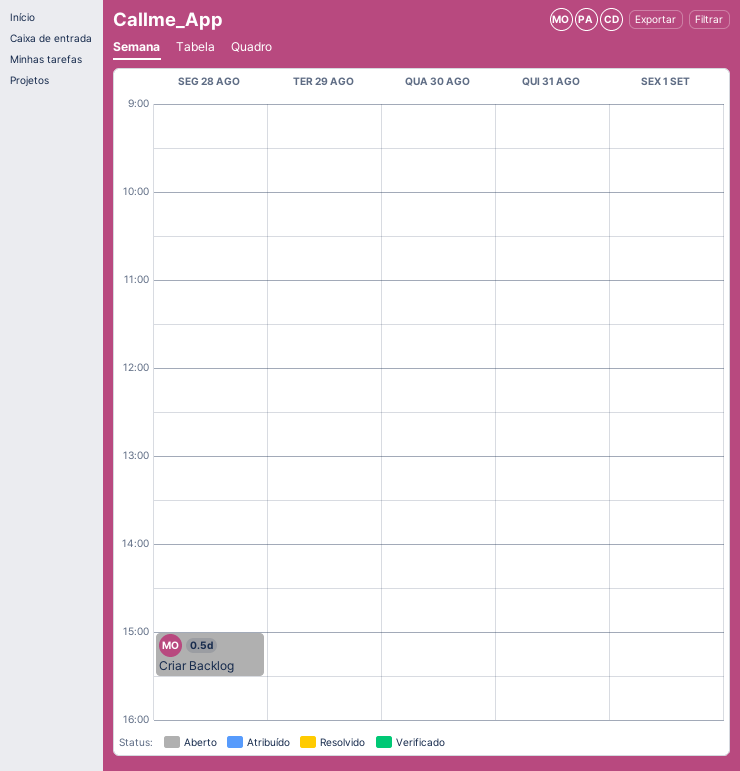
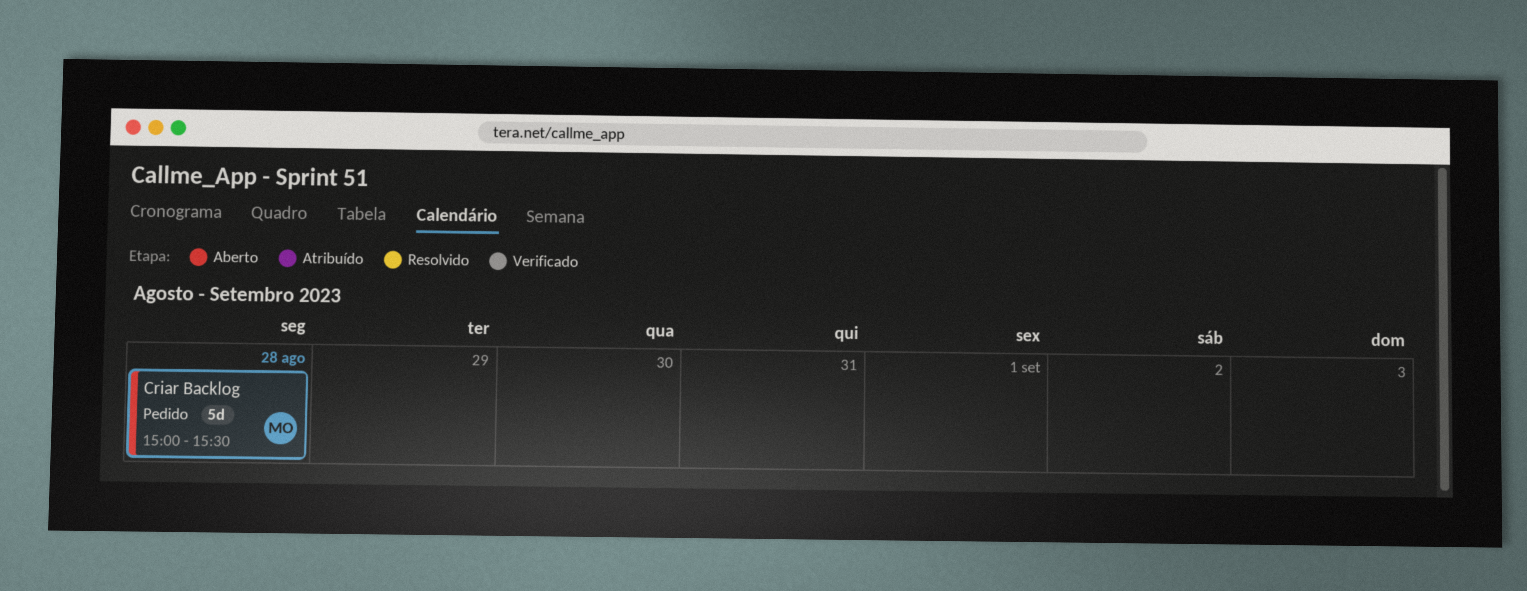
Criar Backlog, estimate: 0.5d -> 5d

